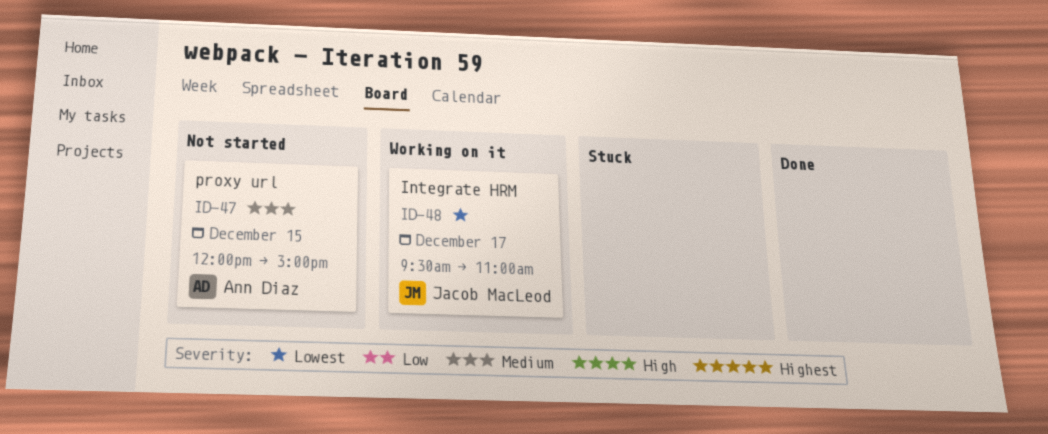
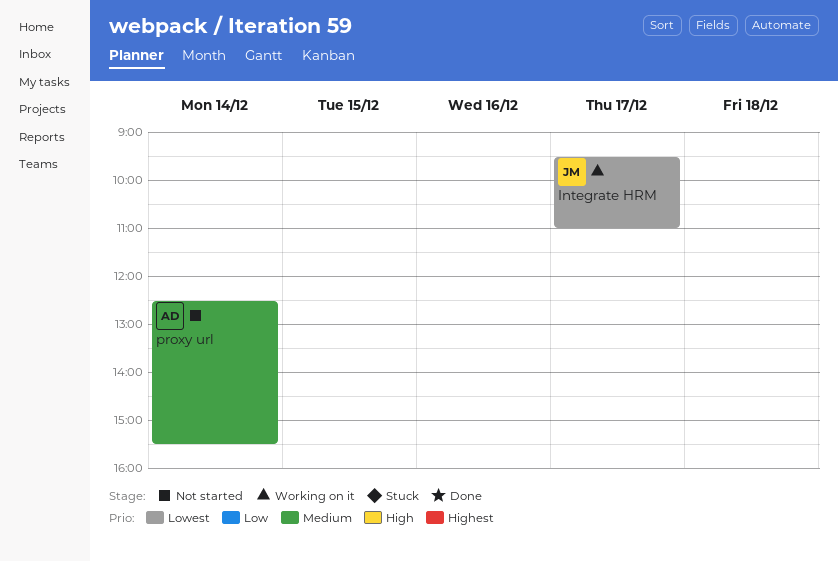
proxy url, day: Dec 15 -> Dec 14
proxy url, begins: 12:00 -> 12:30
proxy url, ends: 15:00 -> 15:30

